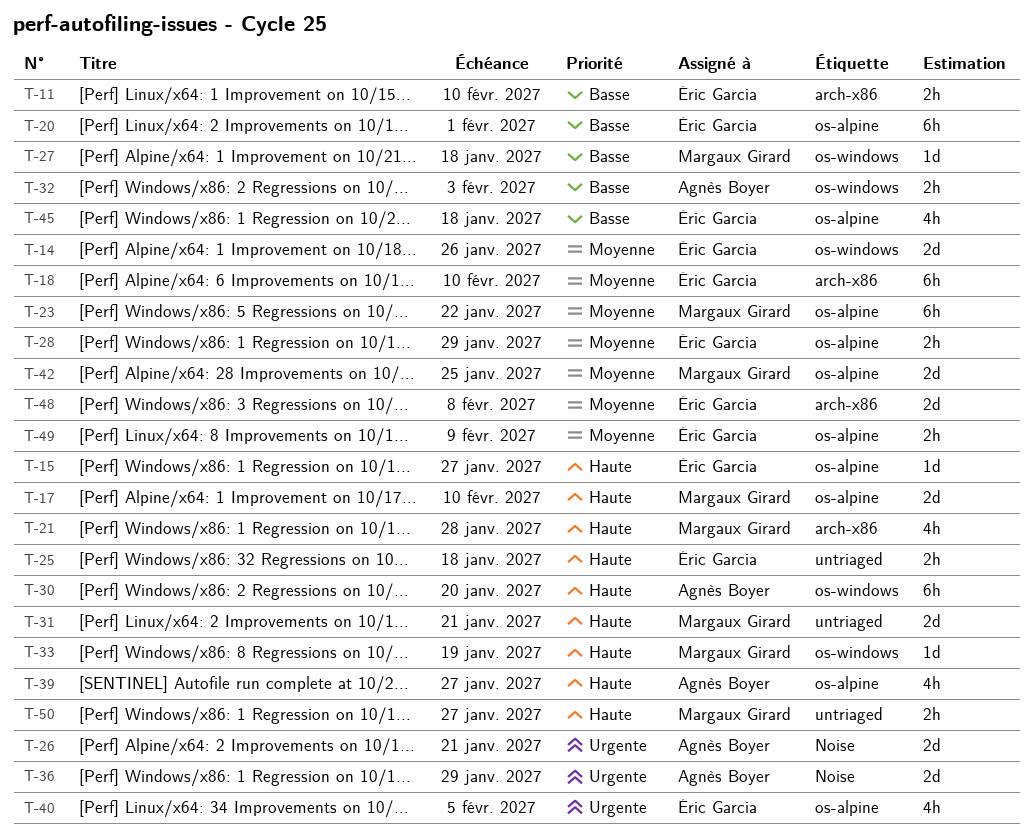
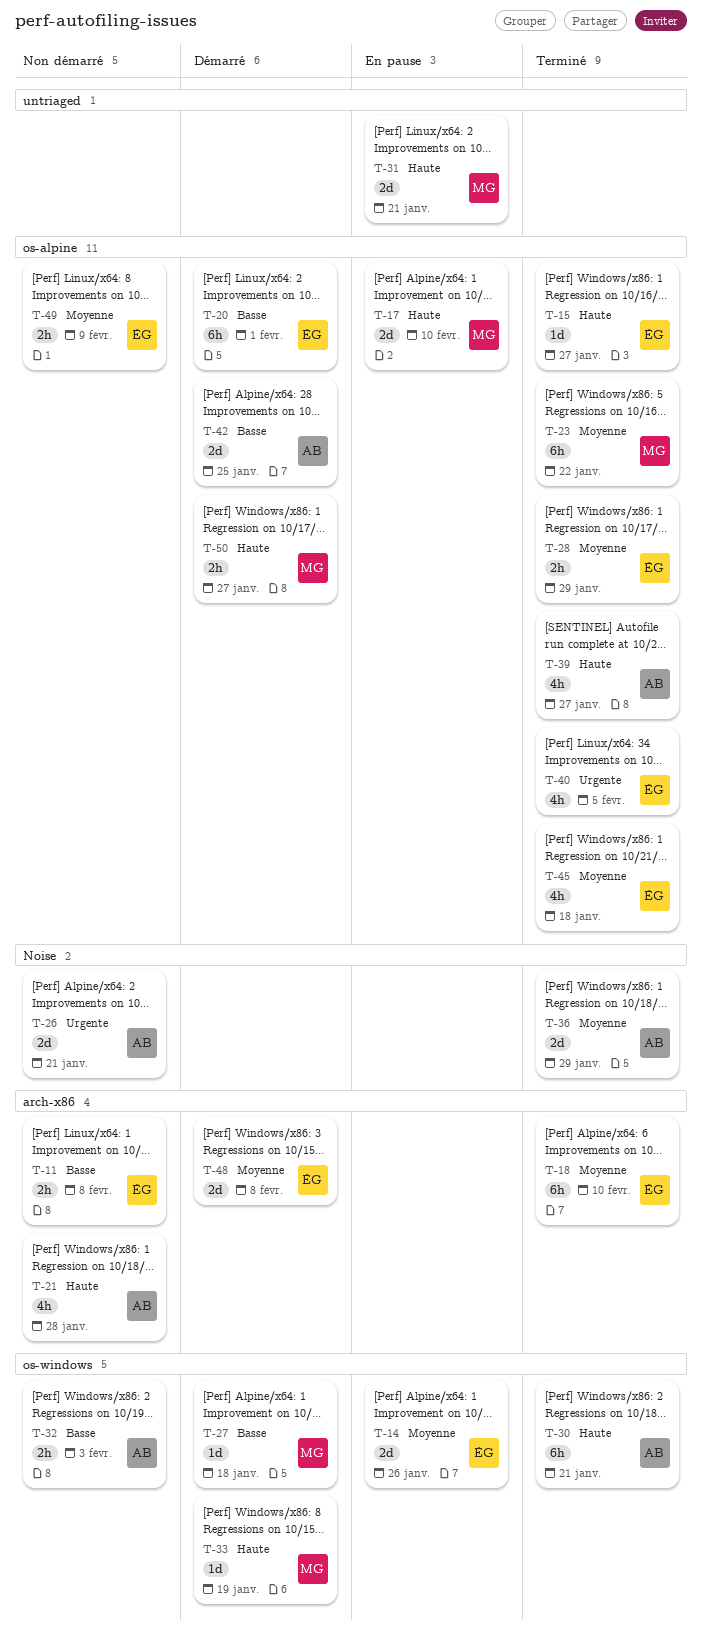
T-11, due: Feb 10 -> Feb 8
T-21, owner: Margaux Girard -> Agnès Boyer
T-25: present -> none
T-30, due: Jan 20 -> Jan 21
T-36, priority: Urgente -> Moyenne
T-42, owner: Margaux Girard -> Agnès Boyer
T-42, priority: Moyenne -> Basse
T-45, priority: Basse -> Moyenne
T-50, label: untriaged -> os-alpine

